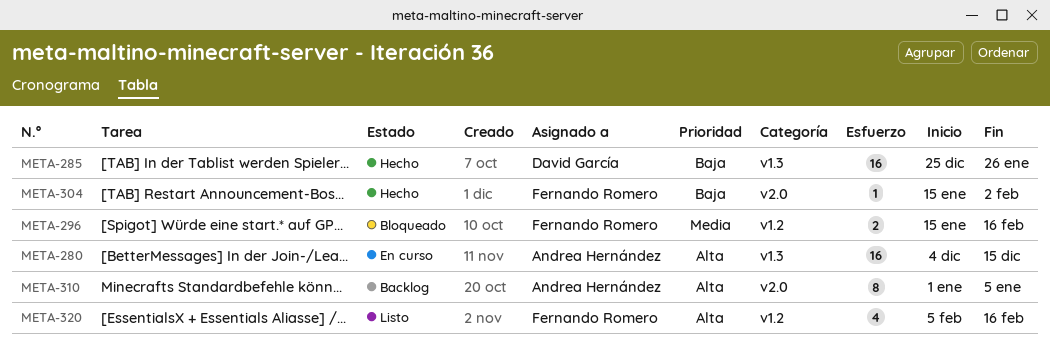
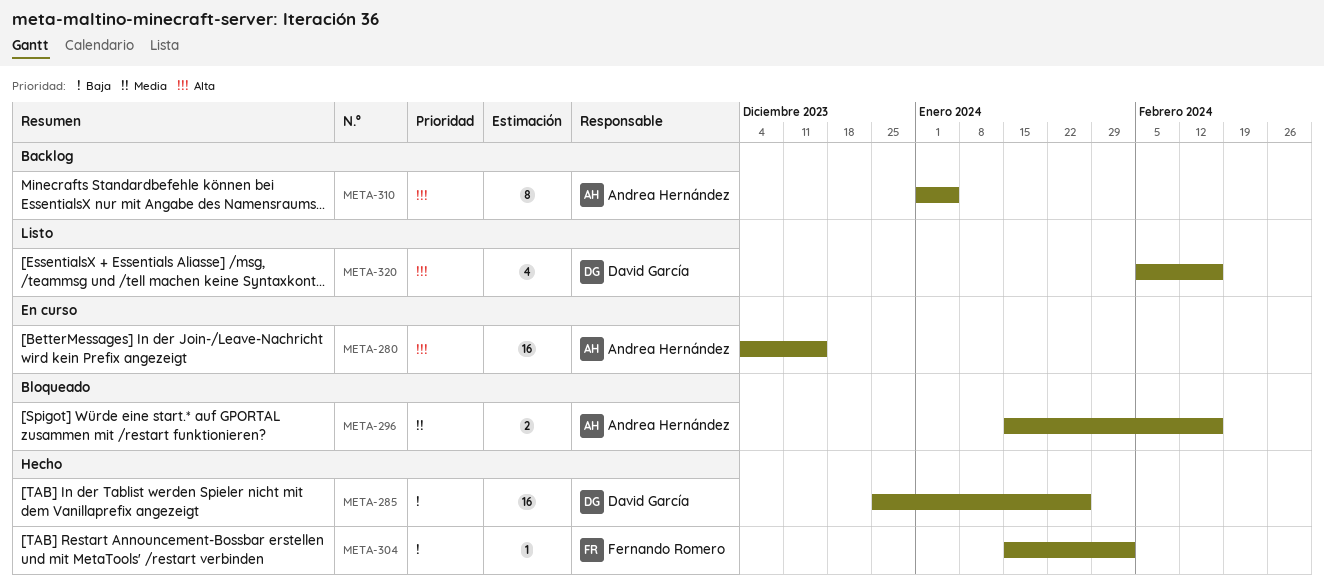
META-296, owner: Fernando Romero -> Andrea Hernández
META-320, owner: Fernando Romero -> David García

